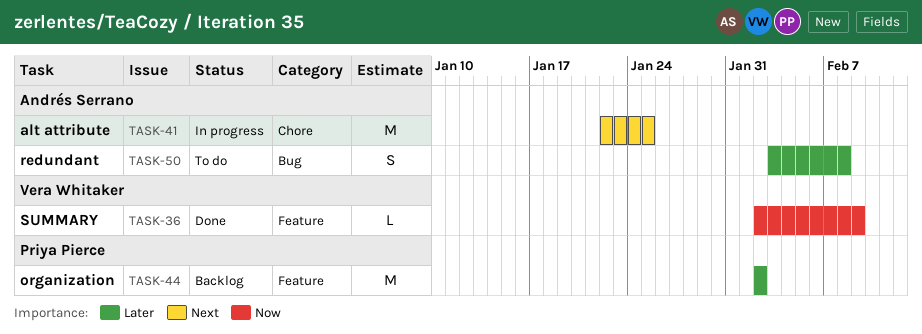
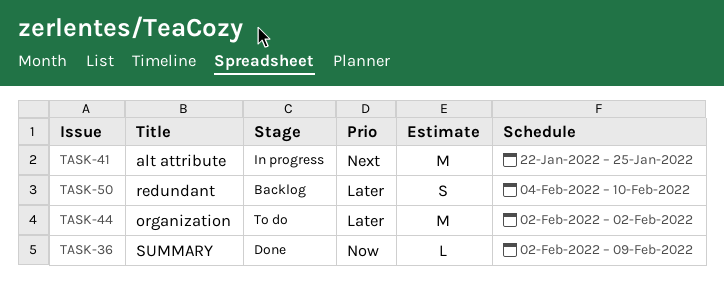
TASK-44, status: Backlog -> To do
TASK-50, status: To do -> Backlog
TASK-50, start: Feb 3 -> Feb 4
TASK-50, due: Feb 8 -> Feb 10

